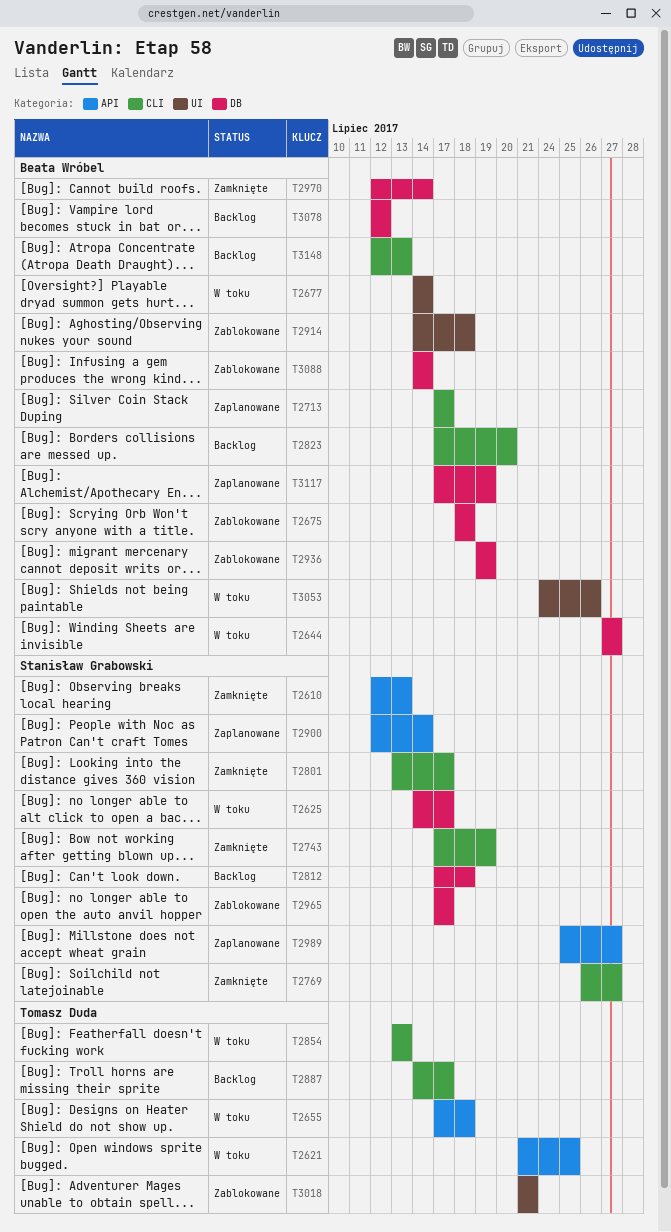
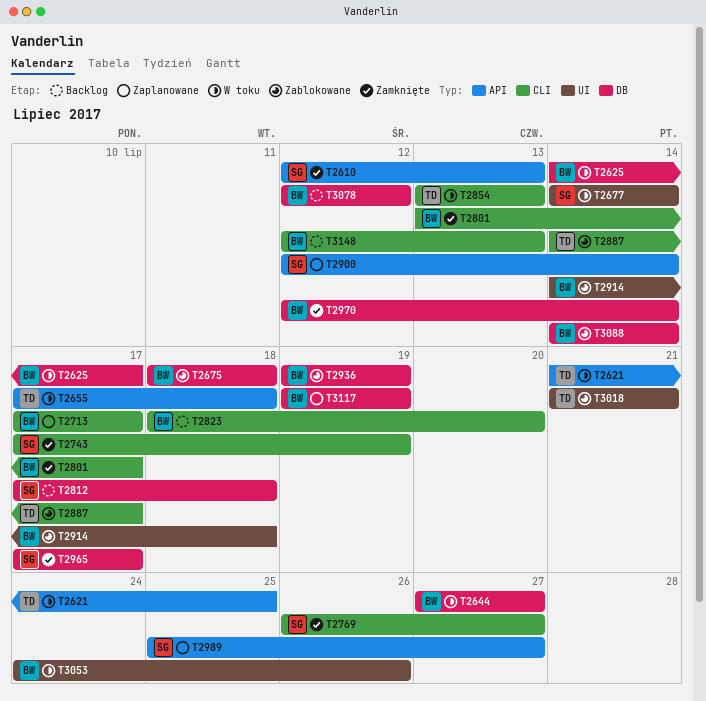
T2625, owner: Stanisław Grabowski -> Beata Wróbel
T2677, owner: Beata Wróbel -> Stanisław Grabowski
T2801, owner: Stanisław Grabowski -> Beata Wróbel
T2823, start: Jul 17 -> Jul 18
T2887, status: Backlog -> Zablokowane
T2965, status: Zablokowane -> Zamknięte
T3117, start: Jul 17 -> Jul 19

